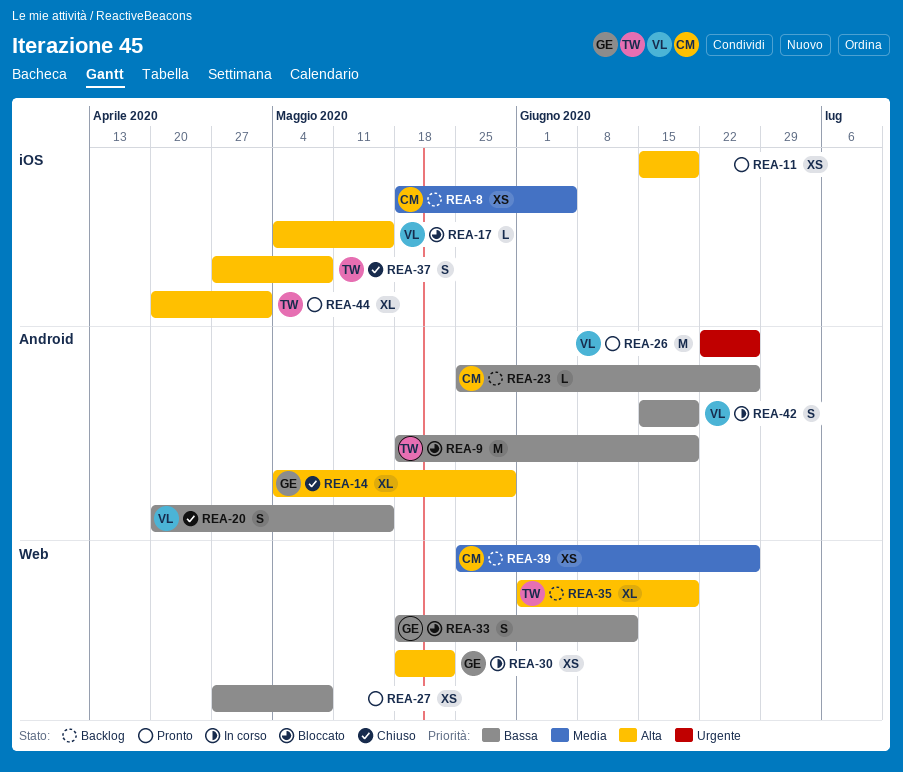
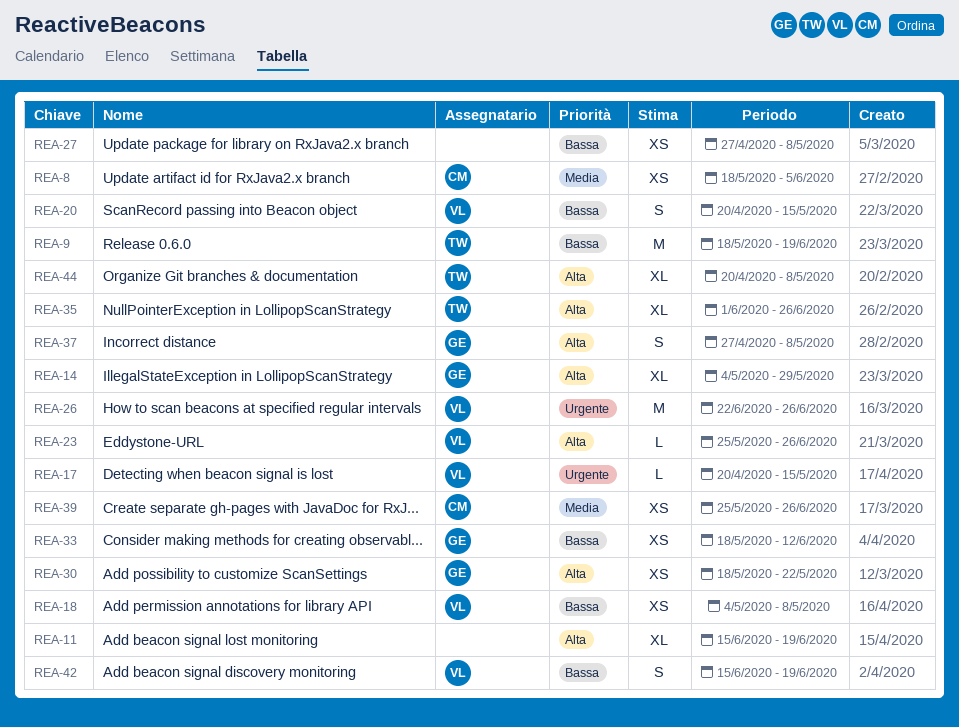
REA-11, estimate: XS -> XL
REA-17, priority: Alta -> Urgente
REA-17, start: May 4 -> Apr 20
REA-18: none -> present
REA-23, owner: CM -> VL
REA-23, priority: Bassa -> Alta
REA-33, estimate: S -> XS
REA-35, due: Jun 19 -> Jun 26
REA-37, owner: TW -> GE
REA-44, due: May 1 -> May 8

